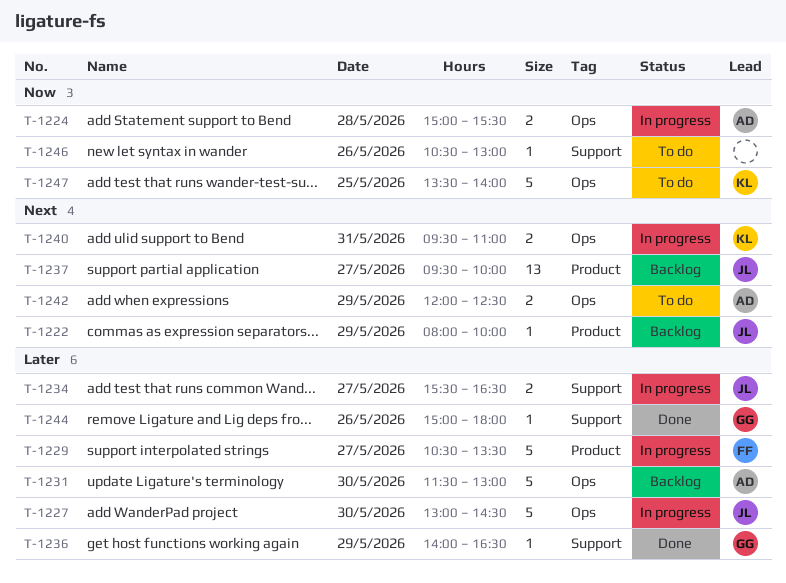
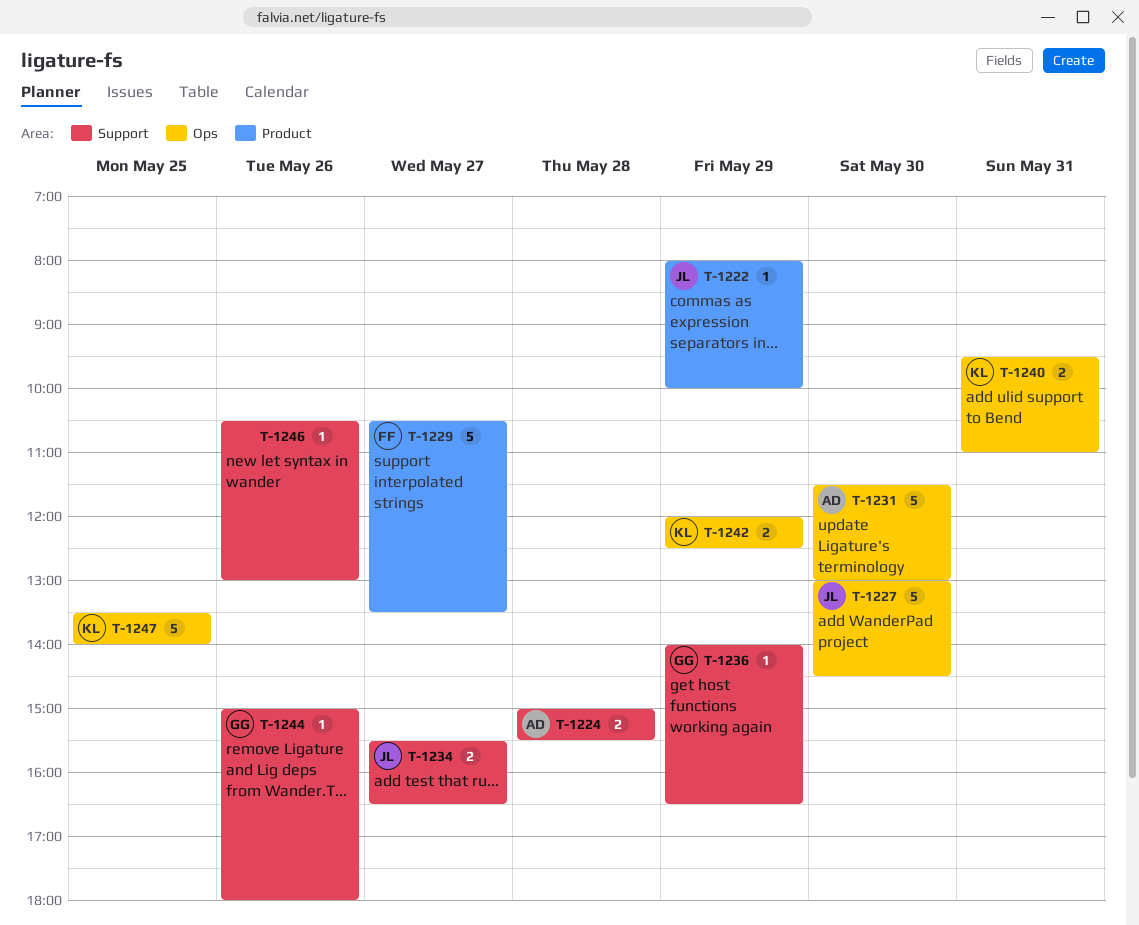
T-1224, label: Ops -> Support
T-1237: present -> none
T-1242, owner: AD -> KL

